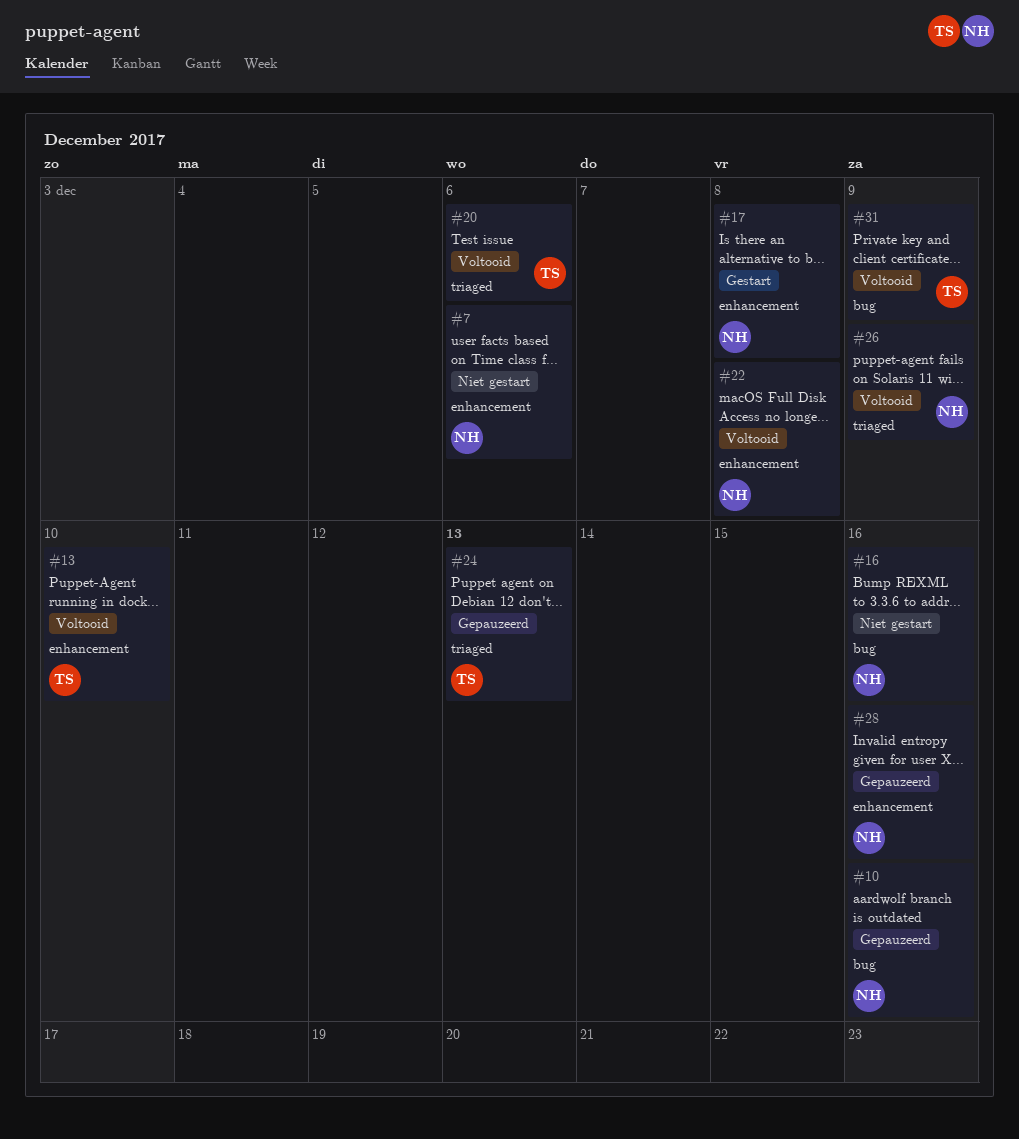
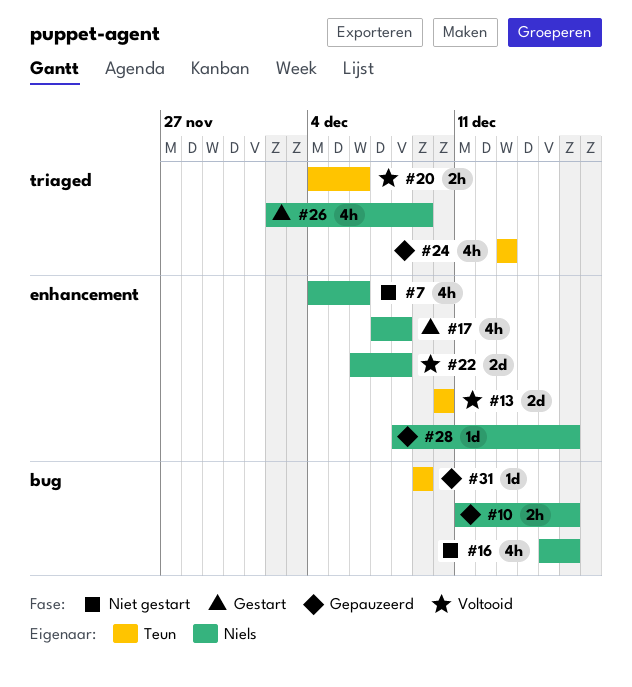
#26, status: Voltooid -> Gestart
#31, status: Voltooid -> Gepauzeerd

